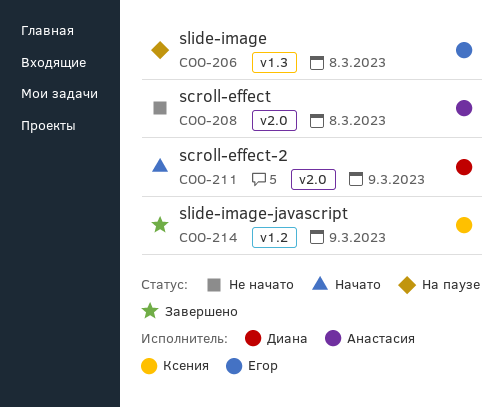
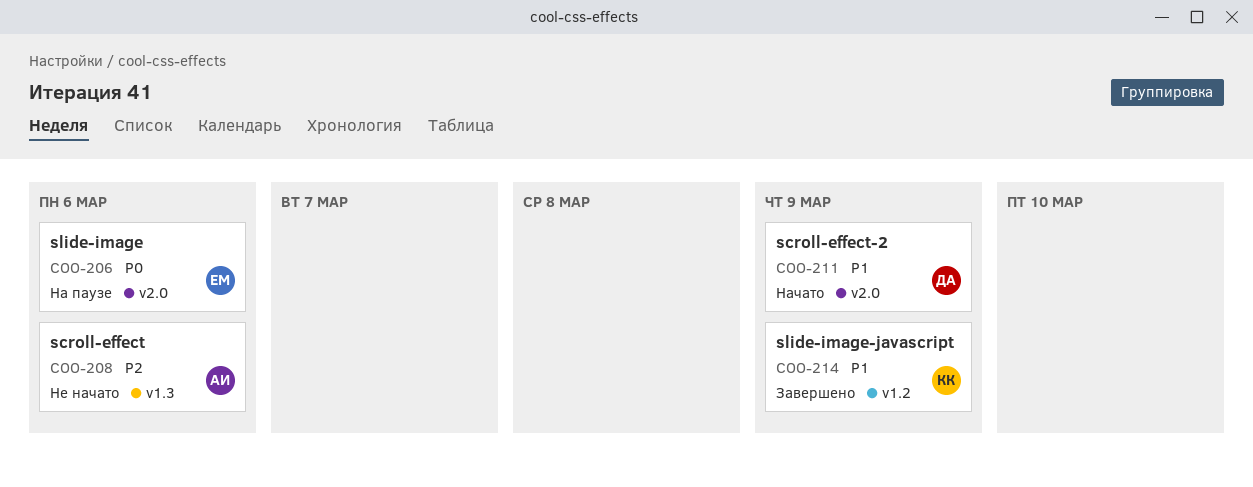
COO-206, label: v1.3 -> v2.0
COO-206, due: Mar 8 -> Mar 6
COO-208, label: v2.0 -> v1.3
COO-208, due: Mar 8 -> Mar 6

